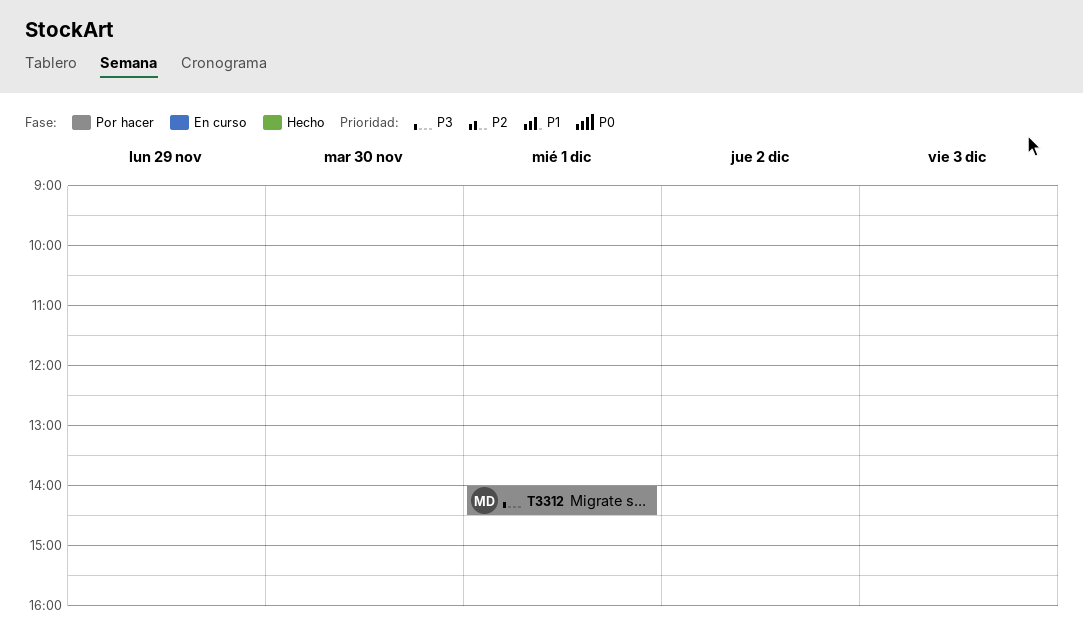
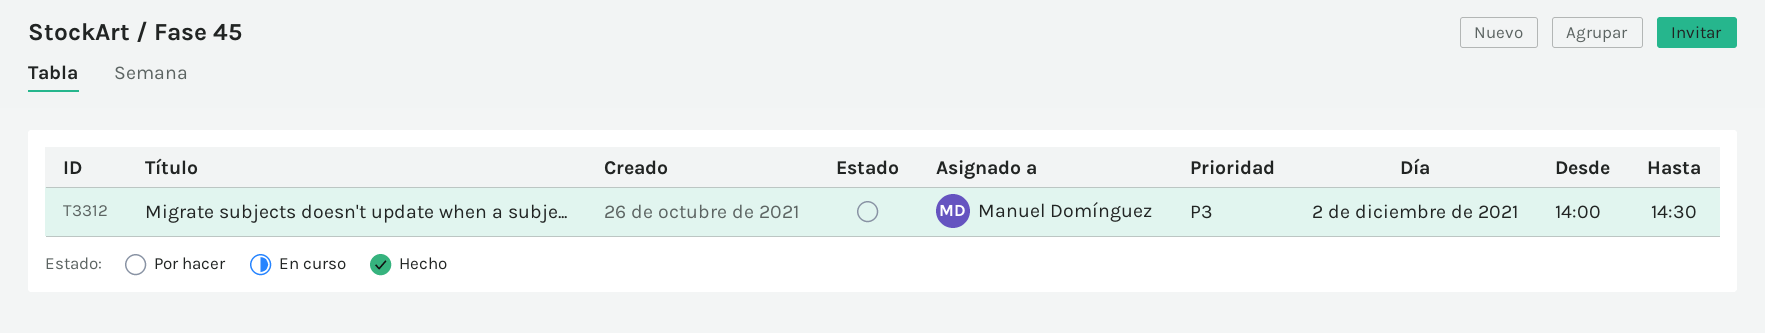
T3312, day: Dec 1 -> Dec 2

